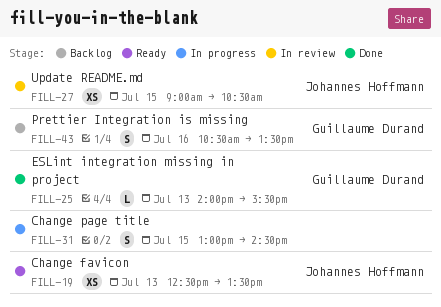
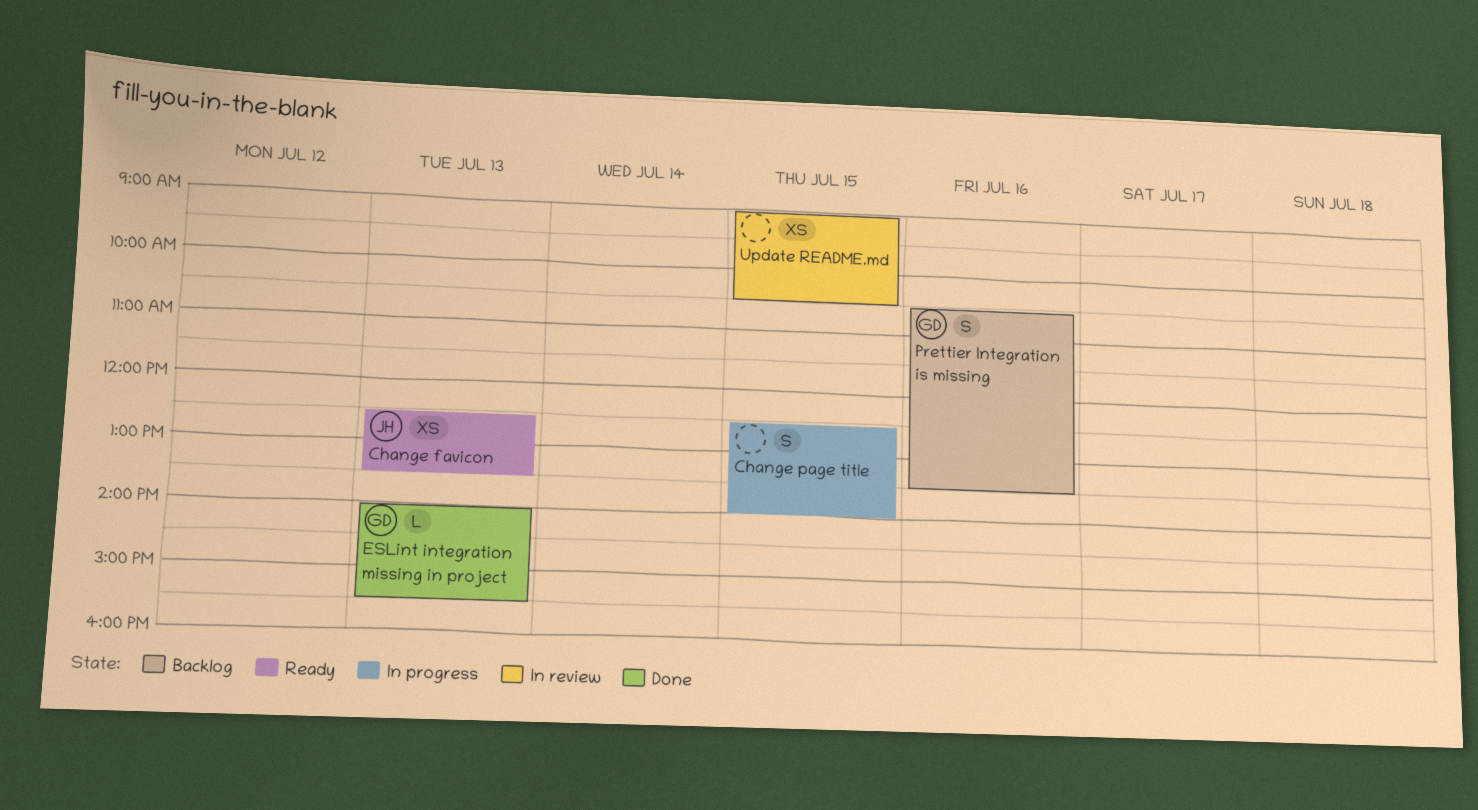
Change page title, begins: 13:00 -> 12:30
Change page title, ends: 14:30 -> 14:00
Update README.md, owner: Johannes Hoffmann -> none

